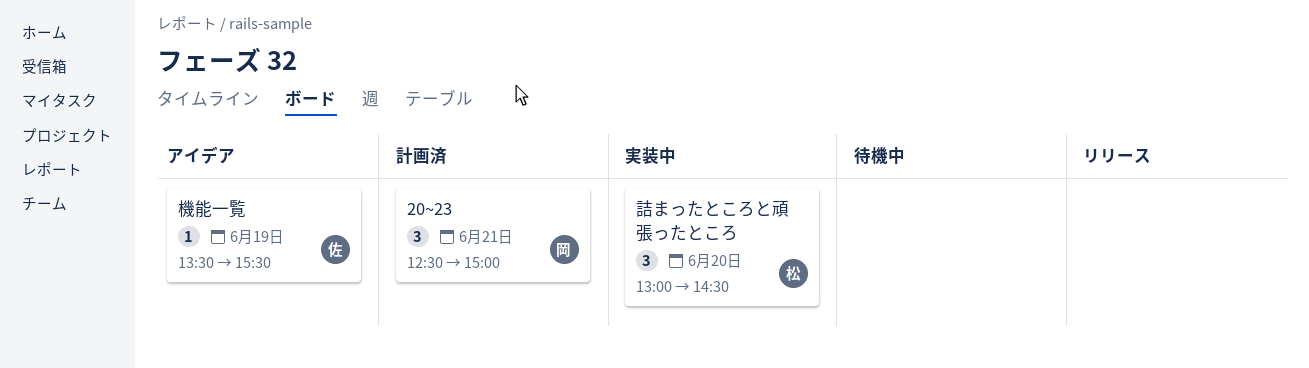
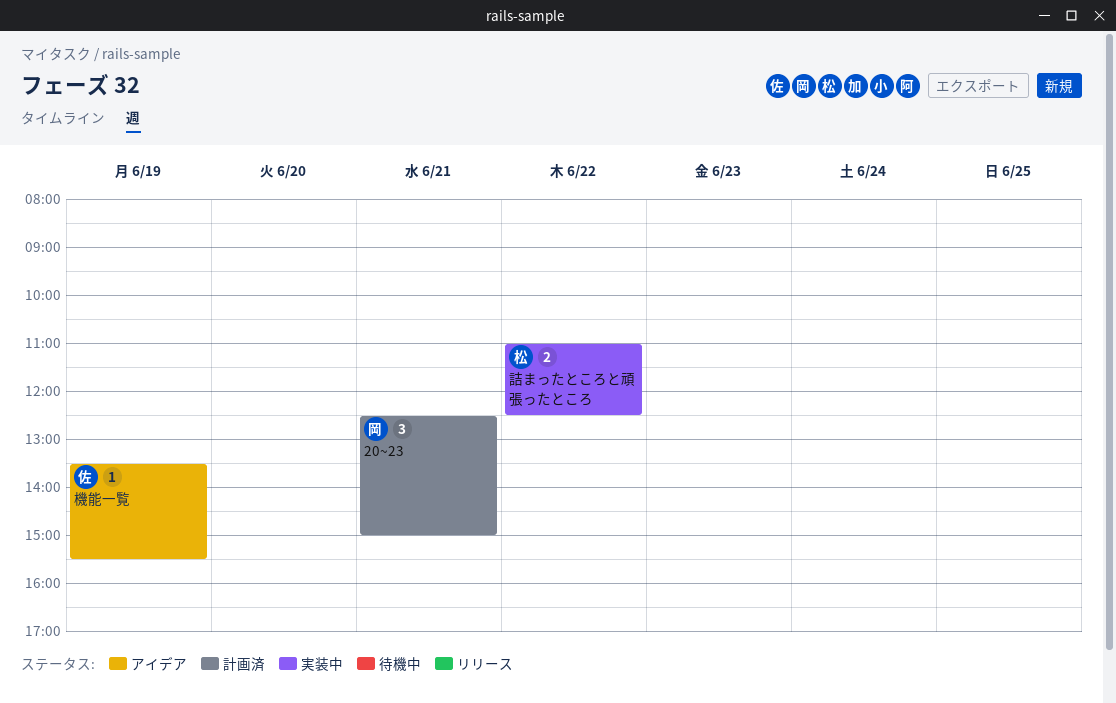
詰まったところと頑張ったところ, estimate: 3 -> 2
詰まったところと頑張ったところ, day: Jun 20 -> Jun 22
詰まったところと頑張ったところ, begins: 13:00 -> 11:00
詰まったところと頑張ったところ, ends: 14:30 -> 12:30

